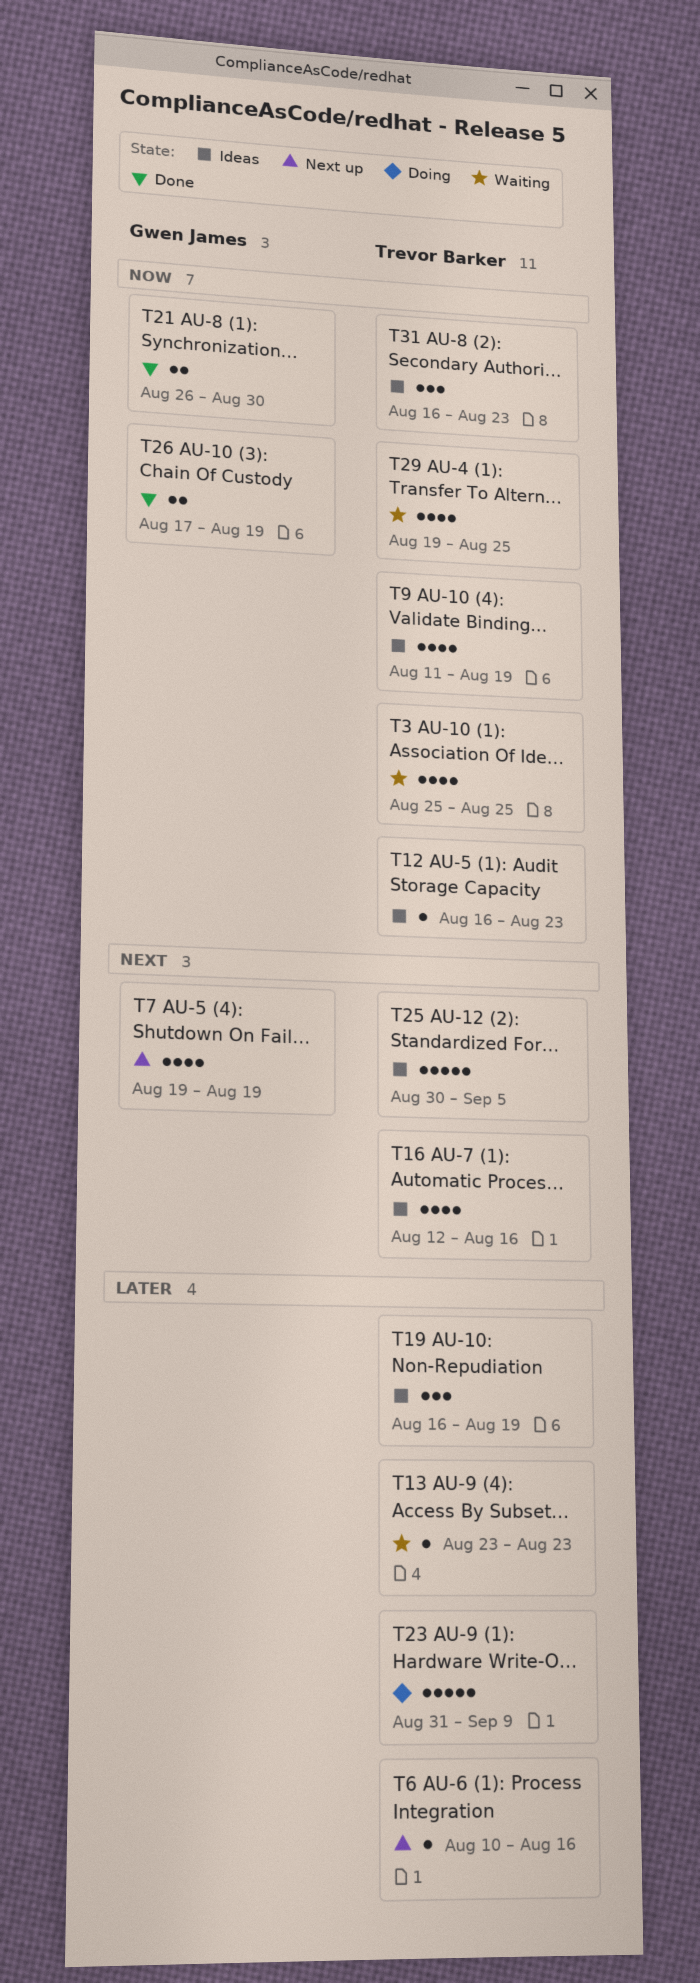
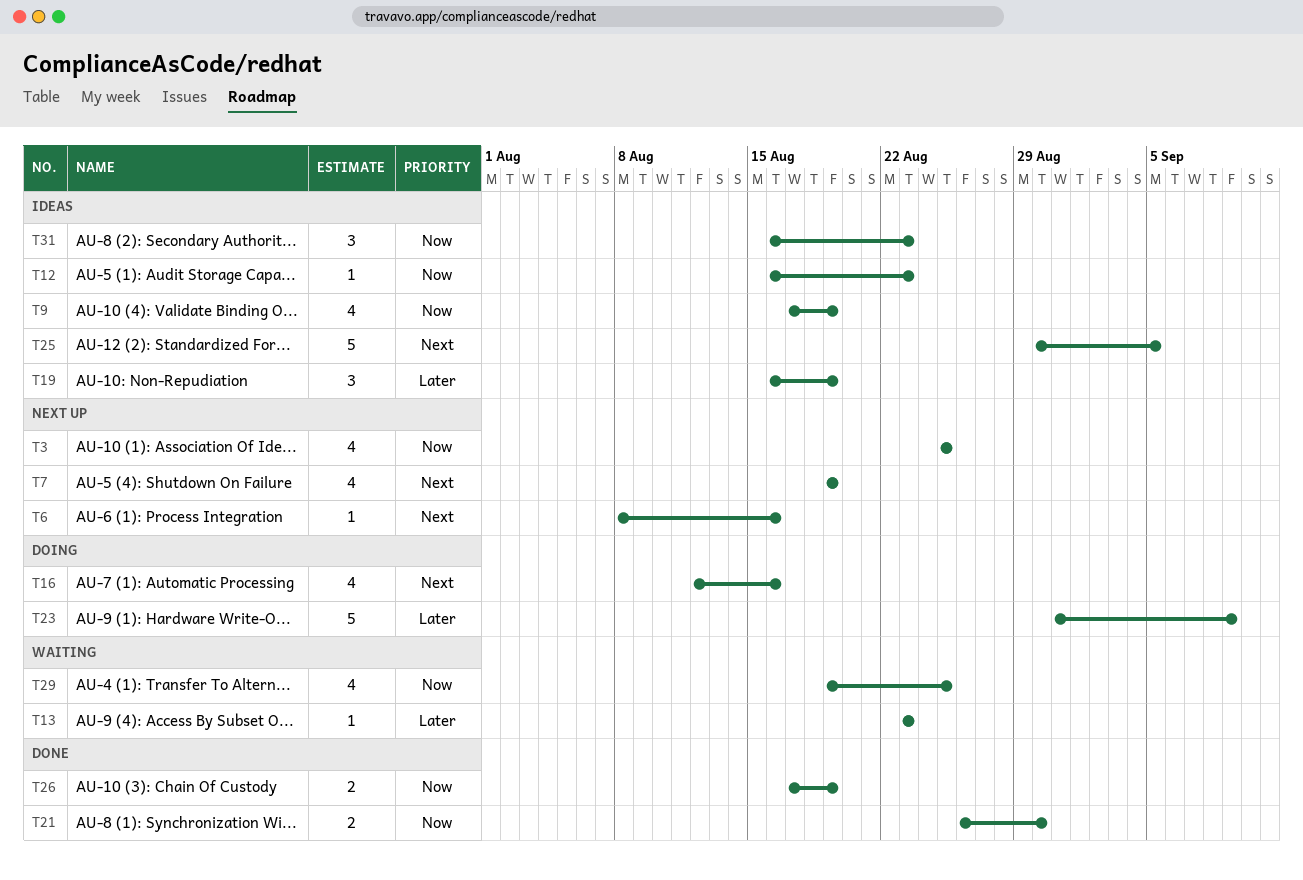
T3, status: Waiting -> Next up
T6, priority: Later -> Next
T6, start: Aug 10 -> Aug 8
T9, start: Aug 11 -> Aug 17
T16, status: Ideas -> Doing

